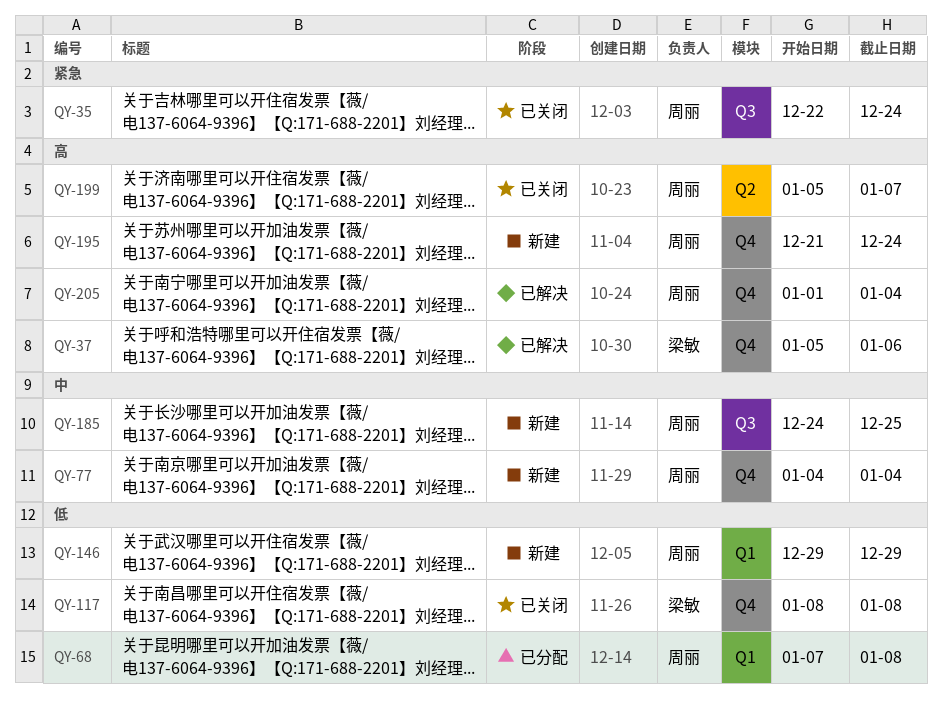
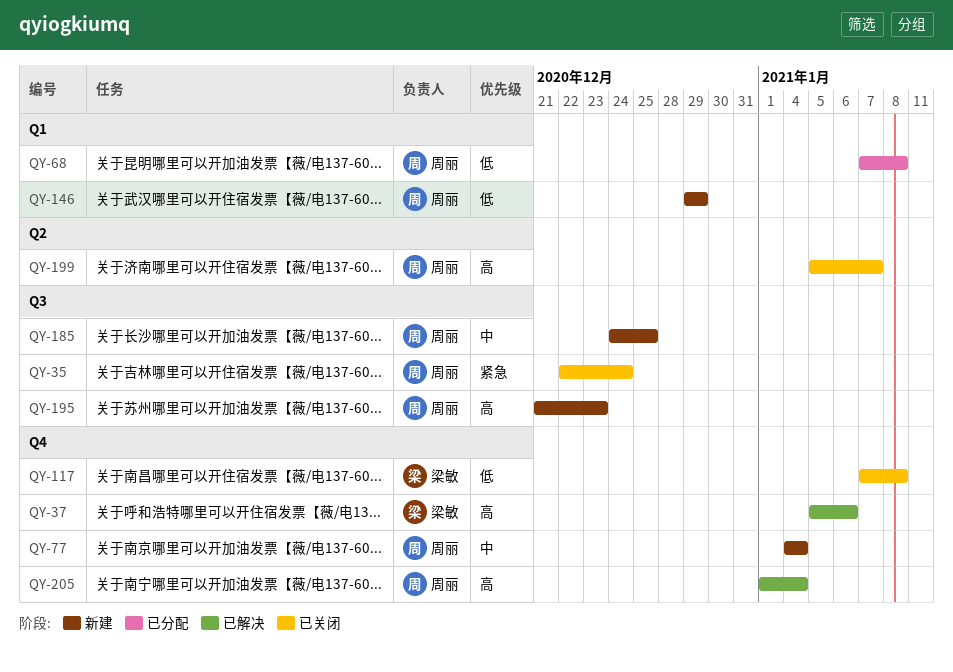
QY-117, start: Jan 8 -> Jan 7
QY-195, label: Q4 -> Q3
QY-195, due: Dec 24 -> Dec 23

